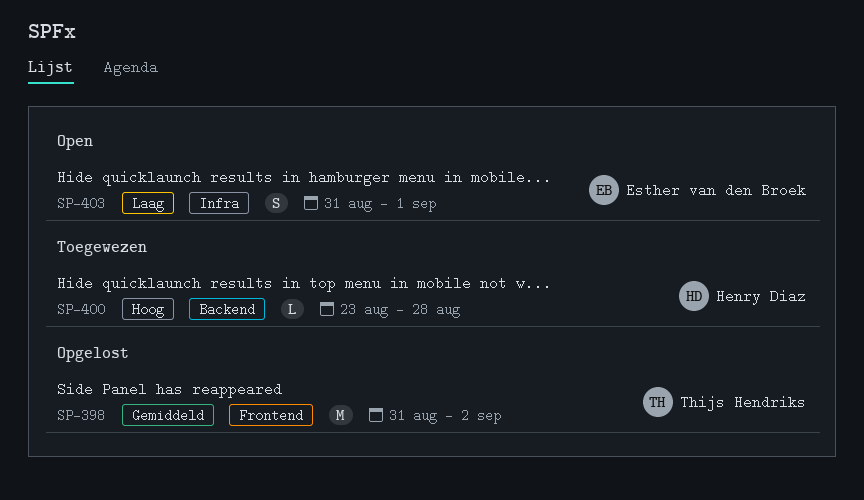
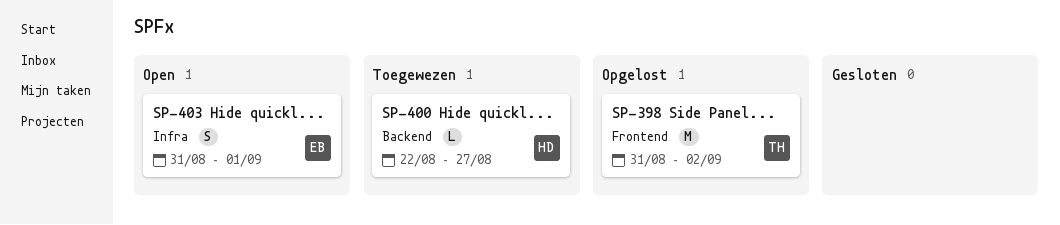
SP-400, start: Aug 23 -> Aug 22
SP-400, due: Aug 28 -> Aug 27

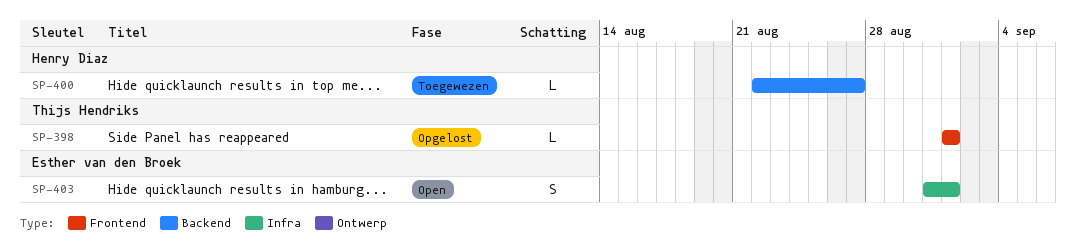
SP-398, estimate: M -> L
SP-398, start: Aug 31 -> Sep 1
SP-398, due: Sep 2 -> Sep 1

